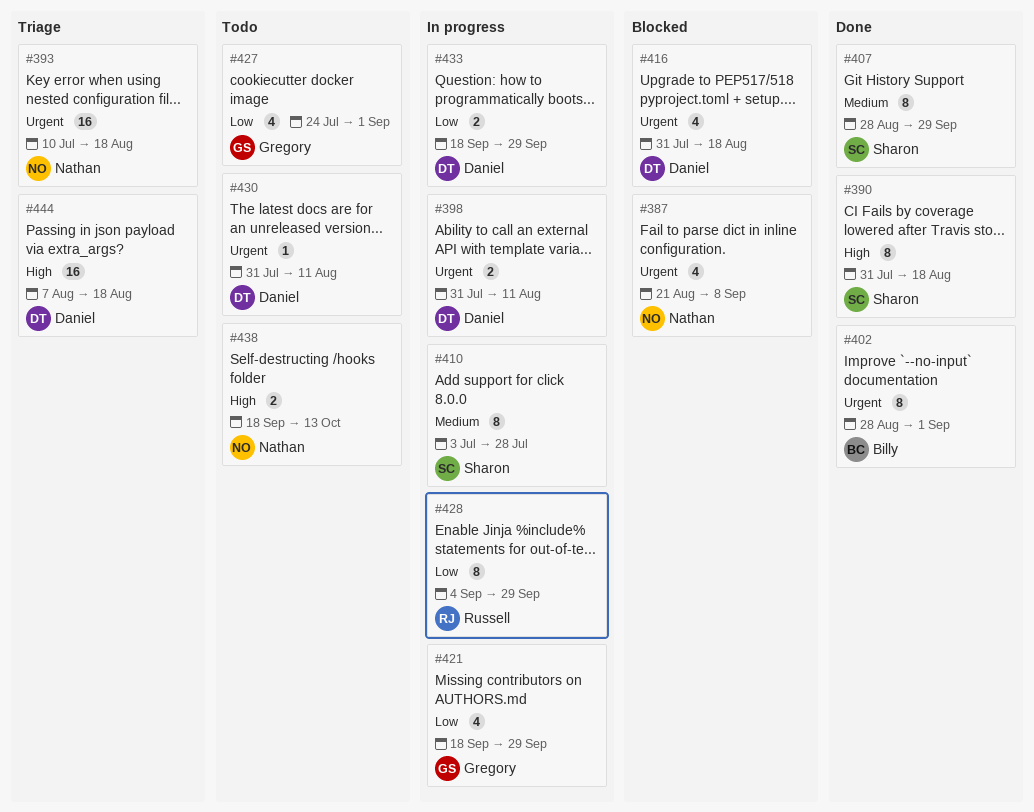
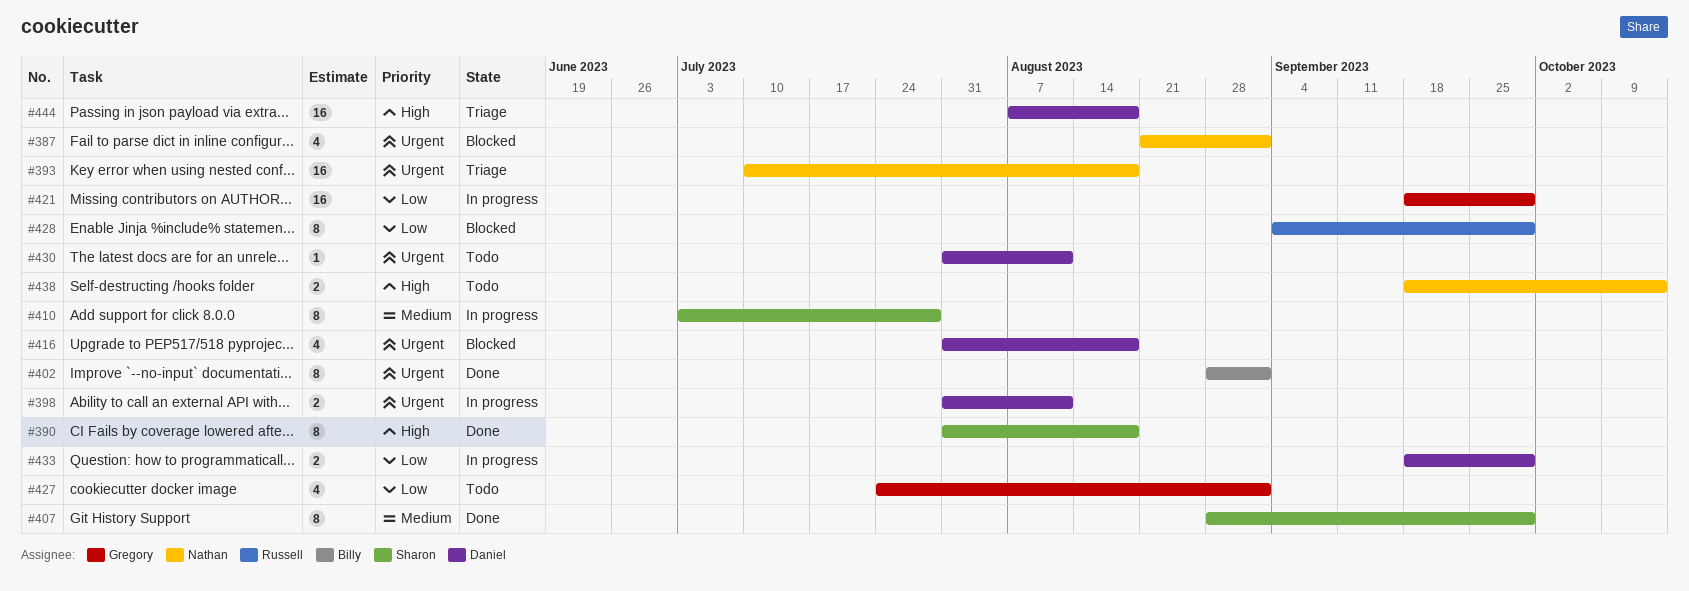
#387, due: Sep 8 -> Sep 1
#421, estimate: 4 -> 16
#428, status: In progress -> Blocked

